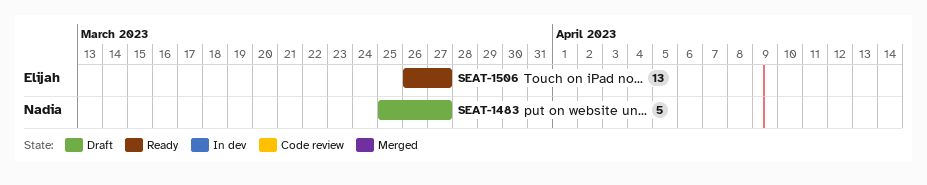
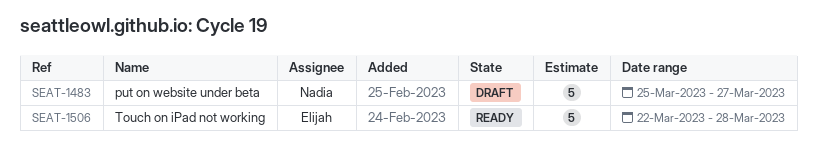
SEAT-1506, estimate: 13 -> 5
SEAT-1506, start: Mar 26 -> Mar 22
SEAT-1506, due: Mar 27 -> Mar 28

